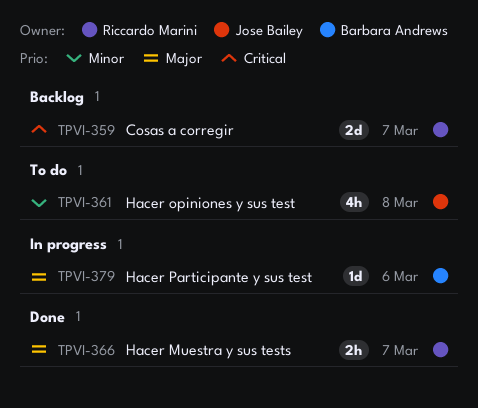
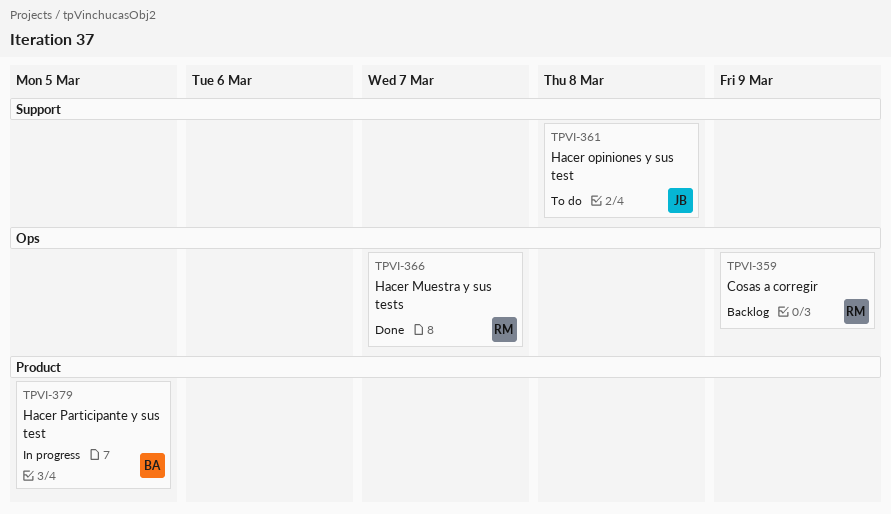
TPVI-359, due: Mar 7 -> Mar 9
TPVI-379, due: Mar 6 -> Mar 5

